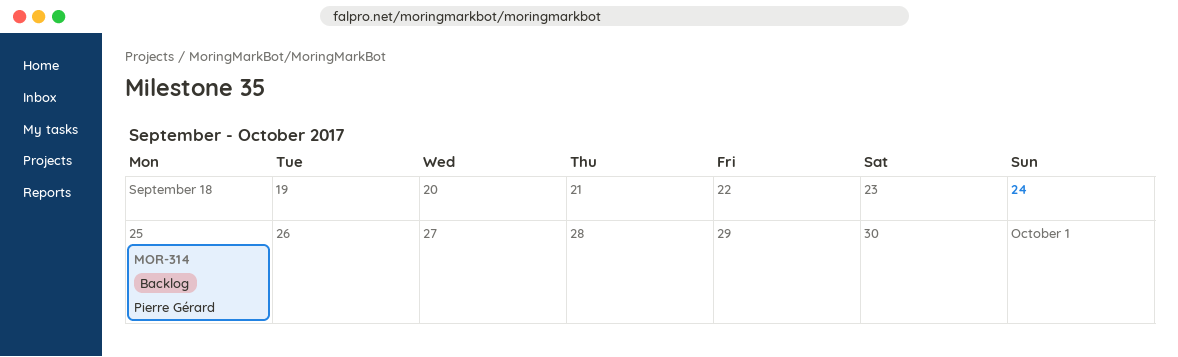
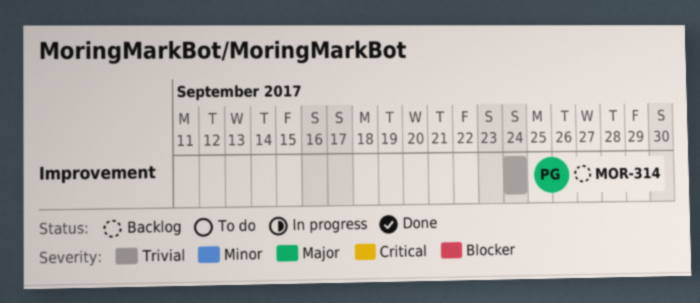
MOR-314, due: Sep 25 -> Sep 24

